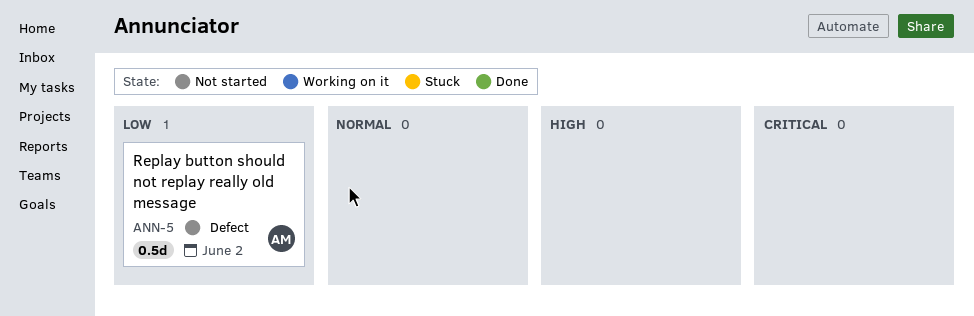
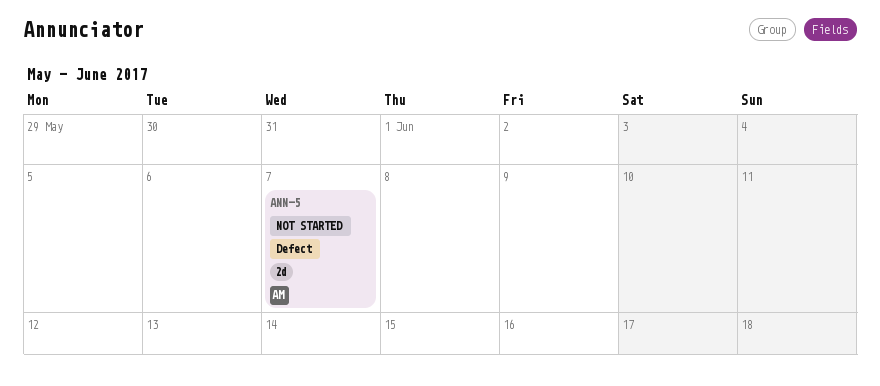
ANN-5, estimate: 0.5d -> 2d
ANN-5, due: Jun 2 -> Jun 7

